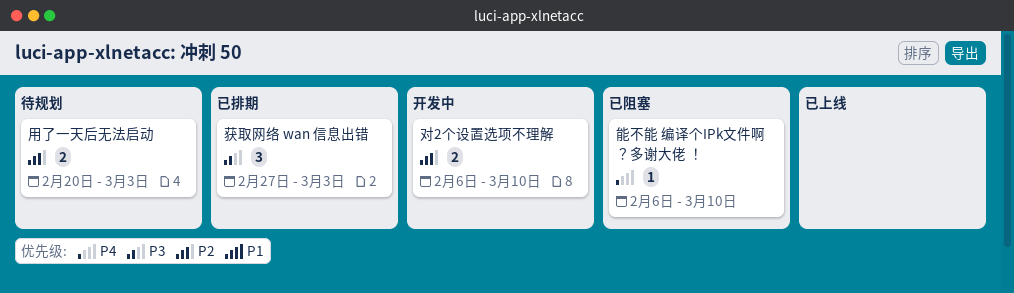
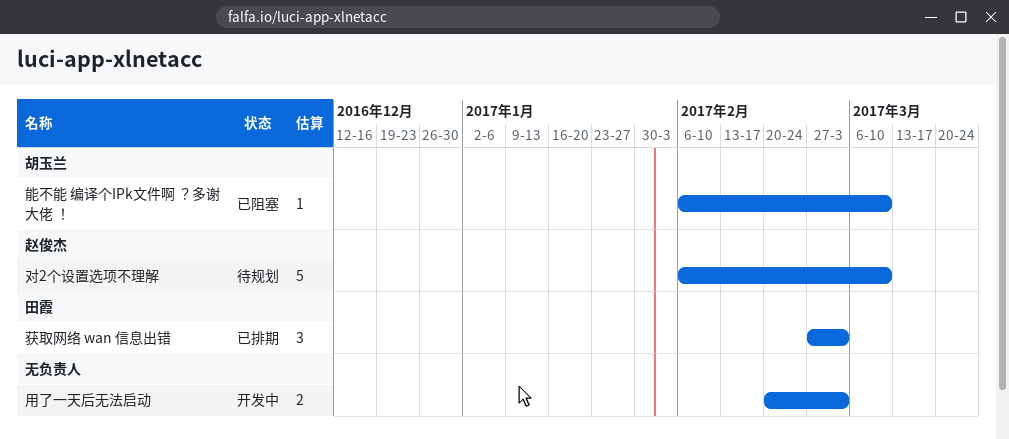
对2个设置选项不理解, status: 开发中 -> 待规划
对2个设置选项不理解, estimate: 2 -> 5
用了一天后无法启动, status: 待规划 -> 开发中

